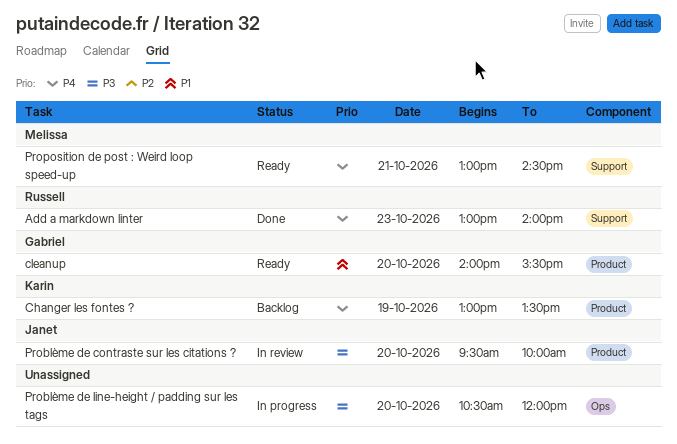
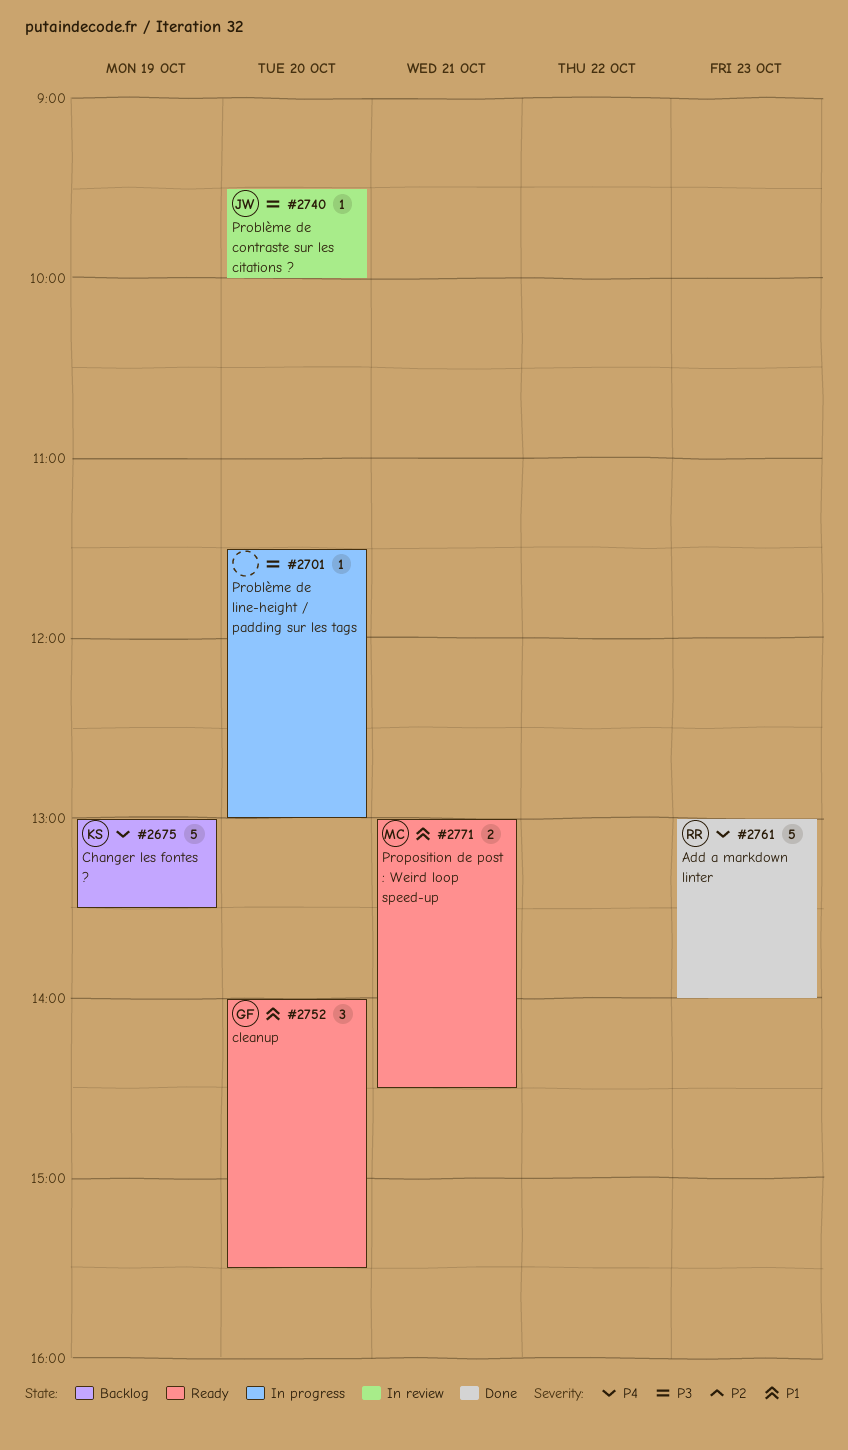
Problème de line-height / padding sur les tags, begins: 10:30 -> 11:30
Problème de line-height / padding sur les tags, ends: 12:00 -> 13:00
Proposition de post : Weird loop speed-up, priority: P4 -> P1

